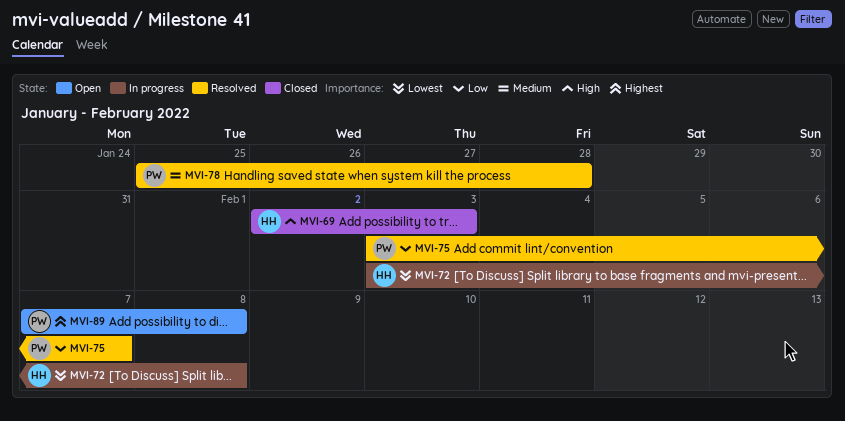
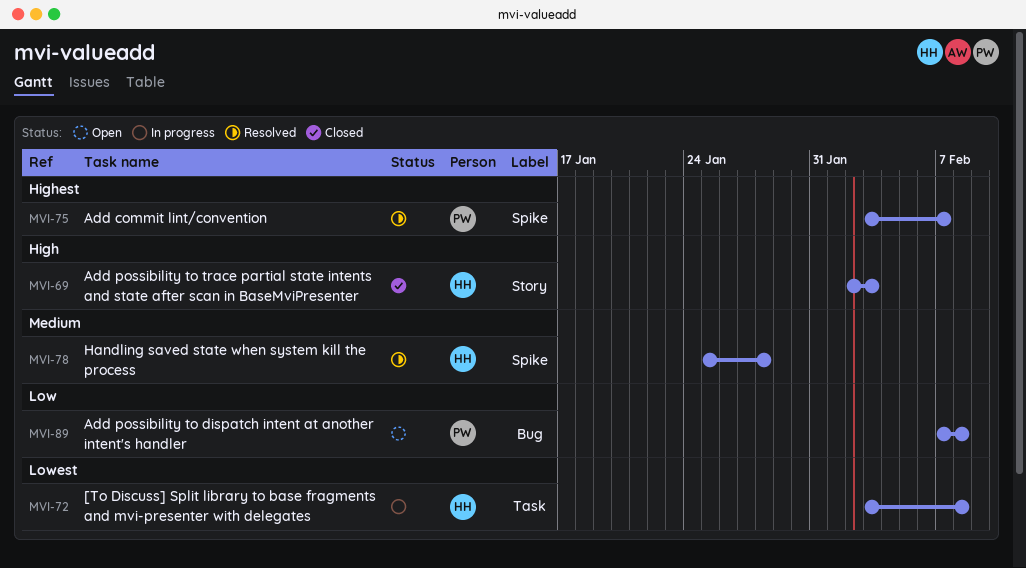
MVI-75, priority: Low -> Highest
MVI-78, owner: PW -> HH
MVI-89, priority: Highest -> Low

